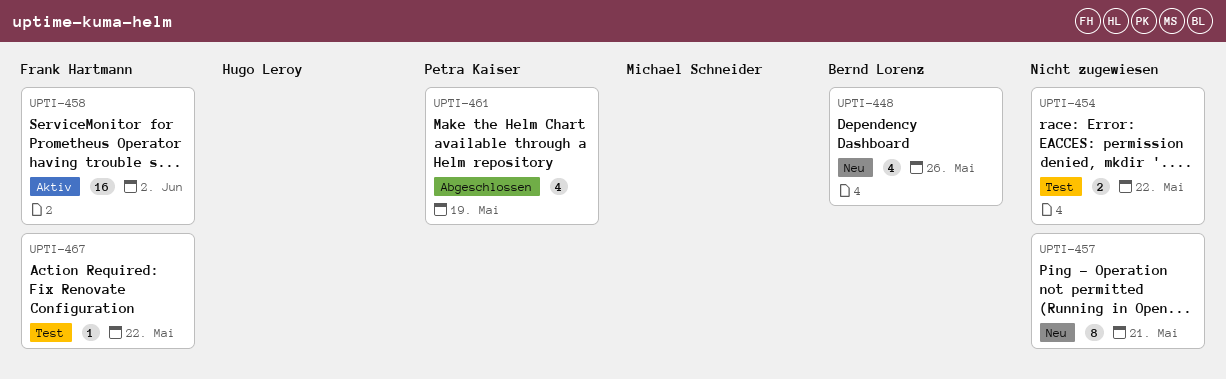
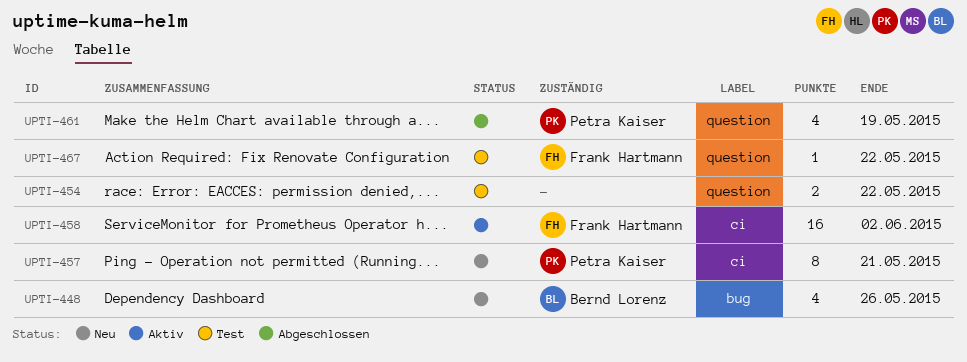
UPTI-457, owner: none -> Petra Kaiser

